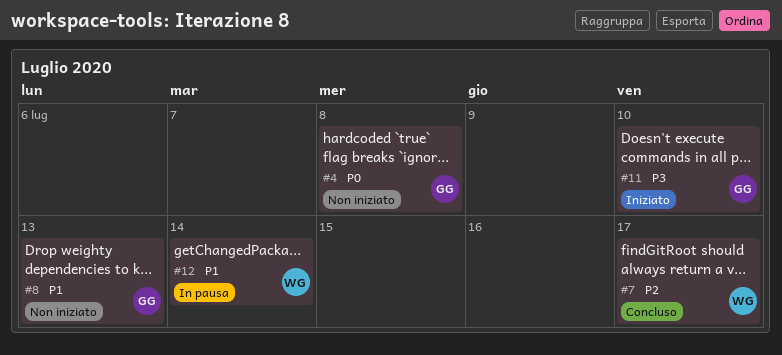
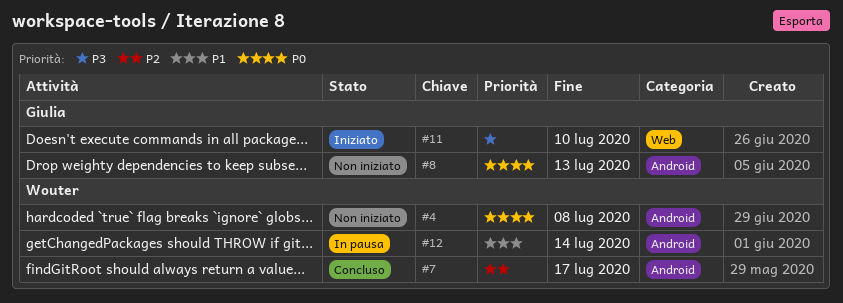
#4, owner: Giulia -> Wouter
#8, priority: P1 -> P0

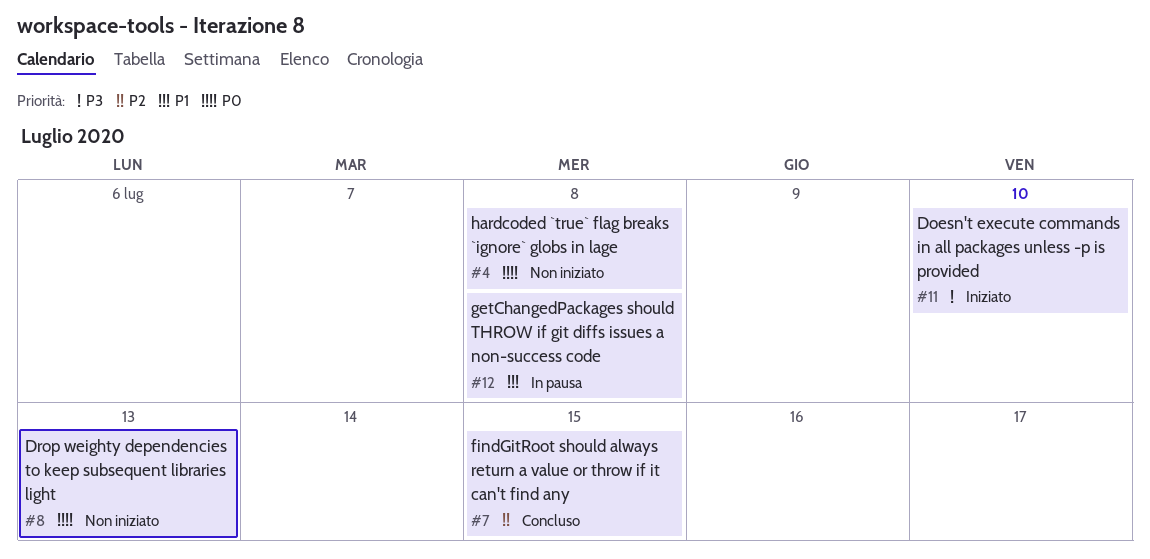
#7, due: Jul 17 -> Jul 15
#12, due: Jul 14 -> Jul 8

